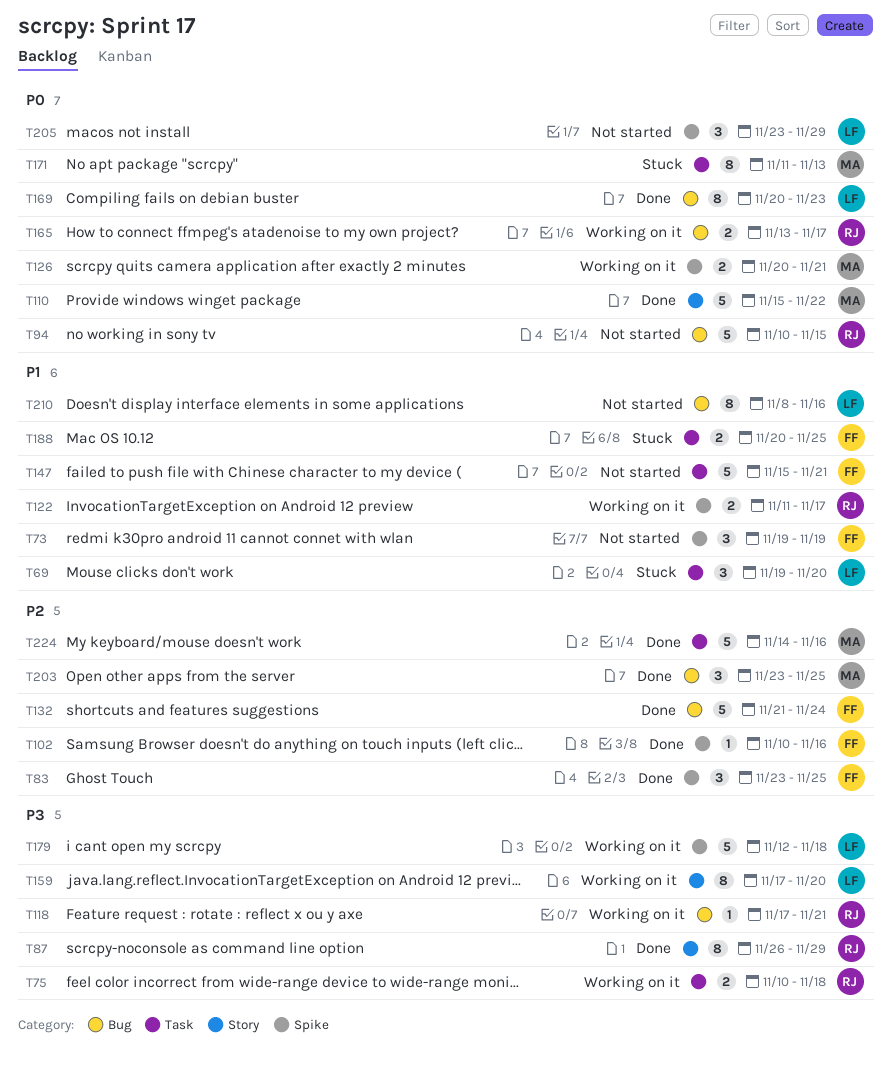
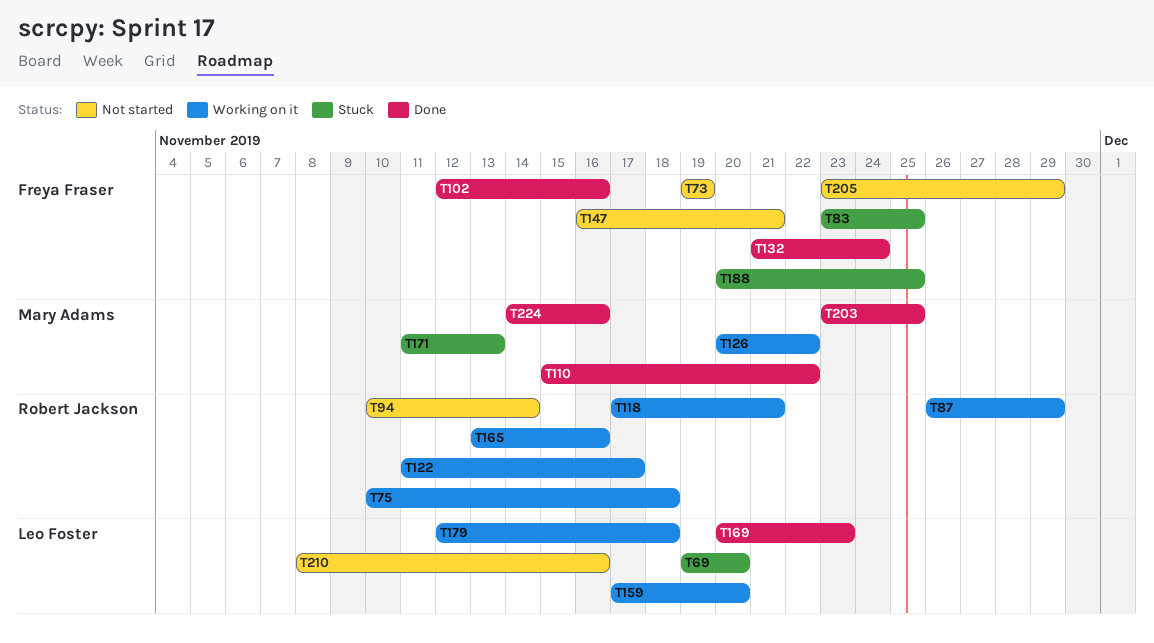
T83, status: Done -> Stuck
T87, status: Done -> Working on it
T94, due: Nov 15 -> Nov 14
T102, start: Nov 10 -> Nov 12
T126, due: Nov 21 -> Nov 22
T147, start: Nov 15 -> Nov 16
T165, due: Nov 17 -> Nov 16
T205, owner: Leo Foster -> Freya Fraser

